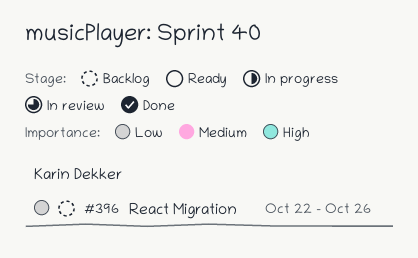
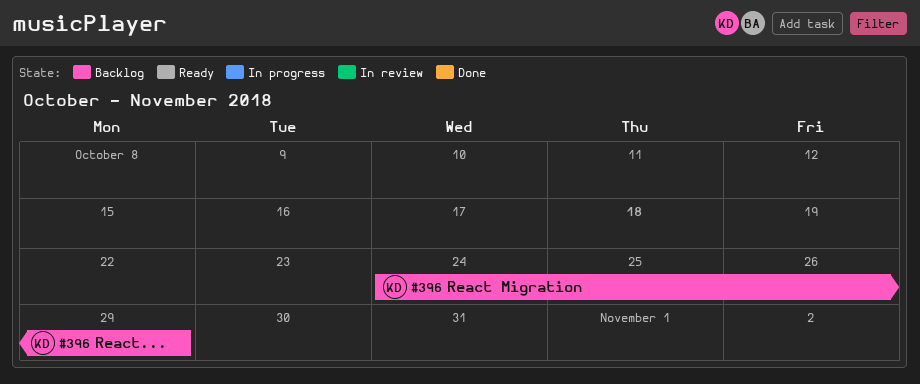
#396, start: Oct 22 -> Oct 24
#396, due: Oct 26 -> Oct 29

